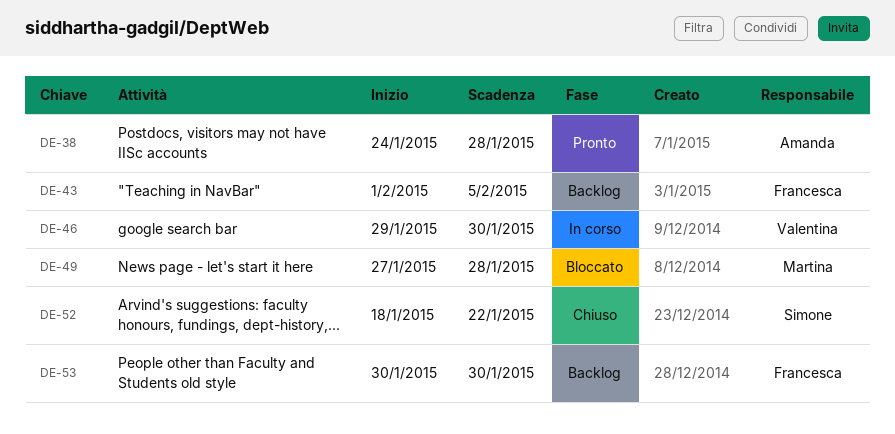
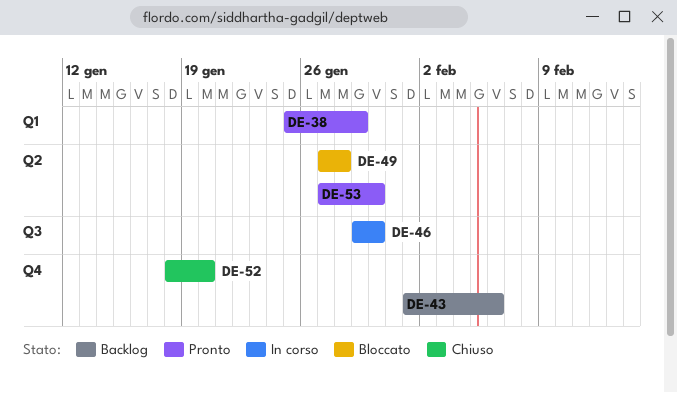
DE-38, start: Jan 24 -> Jan 25
DE-38, due: Jan 28 -> Jan 29
DE-43, due: Feb 5 -> Feb 6
DE-52, due: Jan 22 -> Jan 20
DE-53, status: Backlog -> Pronto
DE-53, start: Jan 30 -> Jan 27

